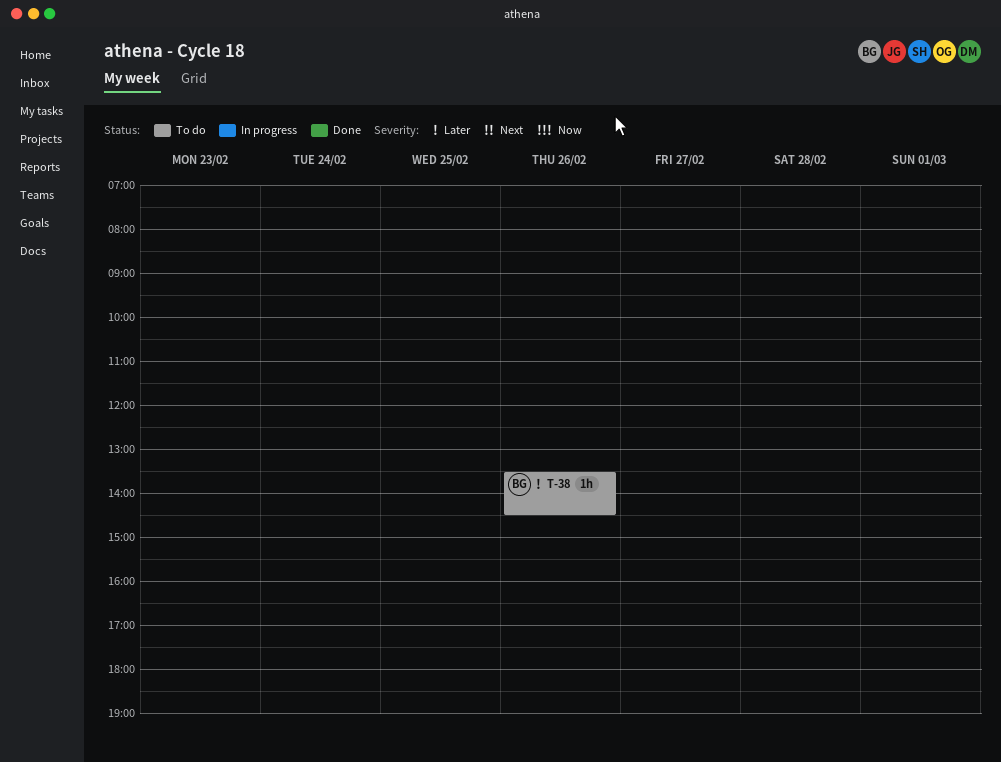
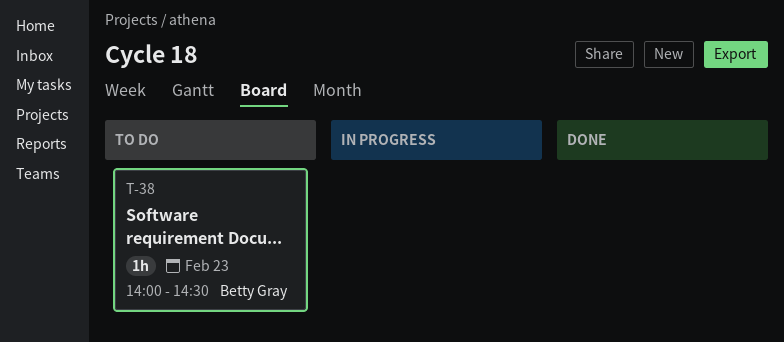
T-38, day: Feb 26 -> Feb 23
T-38, begins: 13:30 -> 14:00

